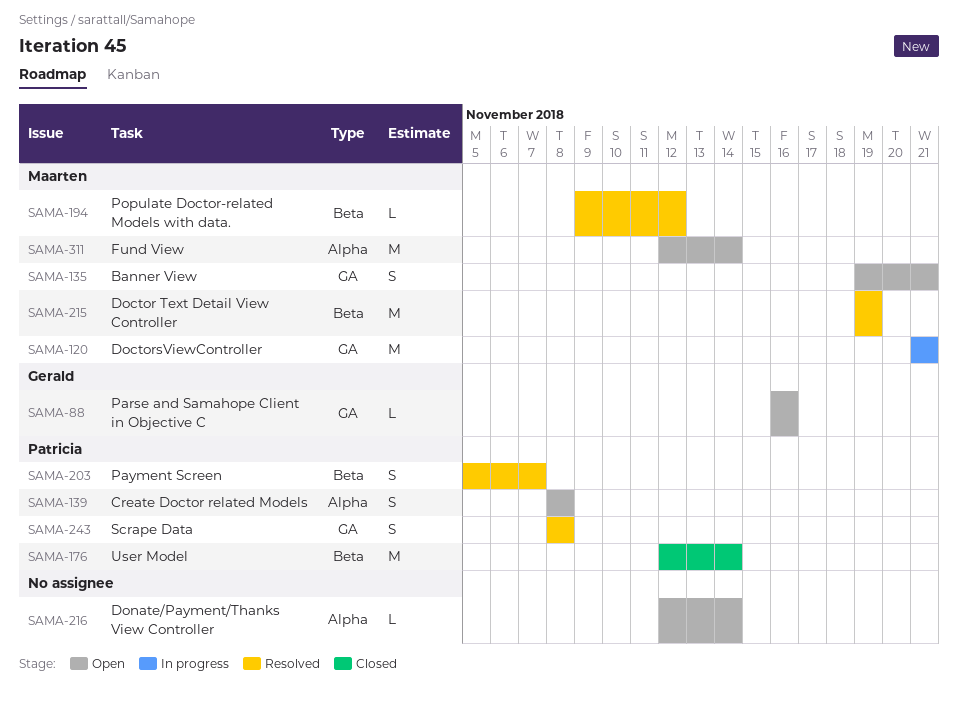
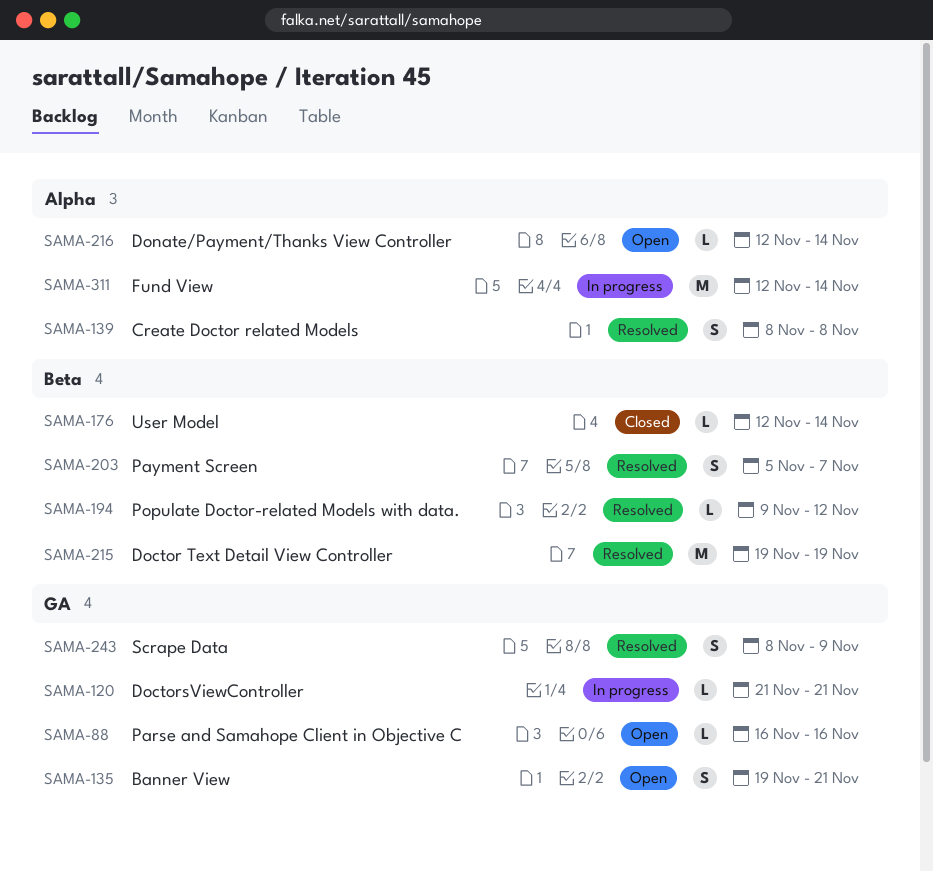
SAMA-120, estimate: M -> L
SAMA-139, status: Open -> Resolved
SAMA-176, estimate: M -> L
SAMA-243, due: Nov 8 -> Nov 9
SAMA-311, status: Open -> In progress

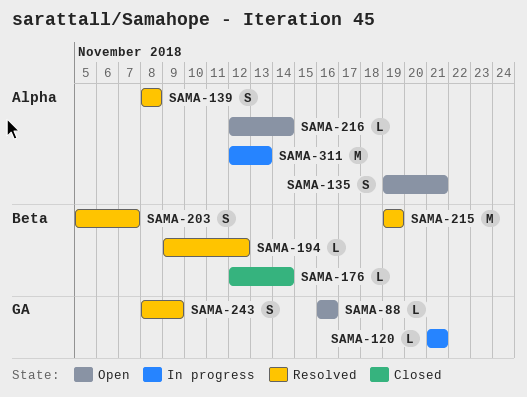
SAMA-135, label: GA -> Alpha
SAMA-311, due: Nov 14 -> Nov 13

